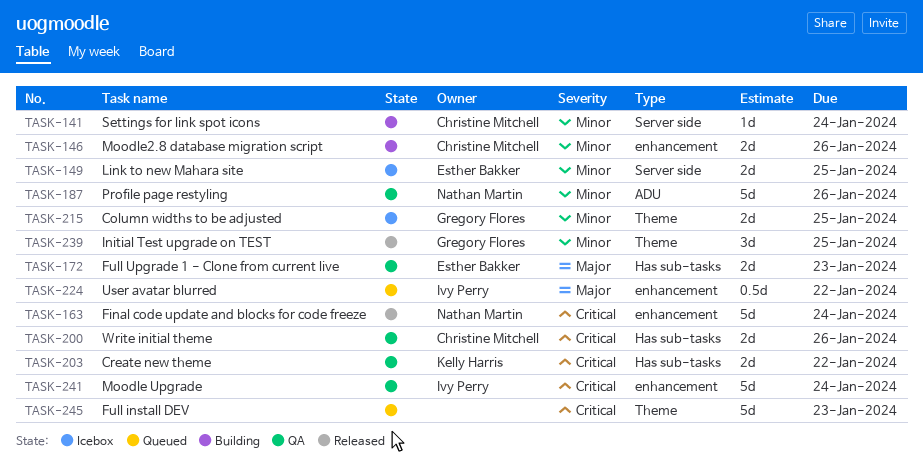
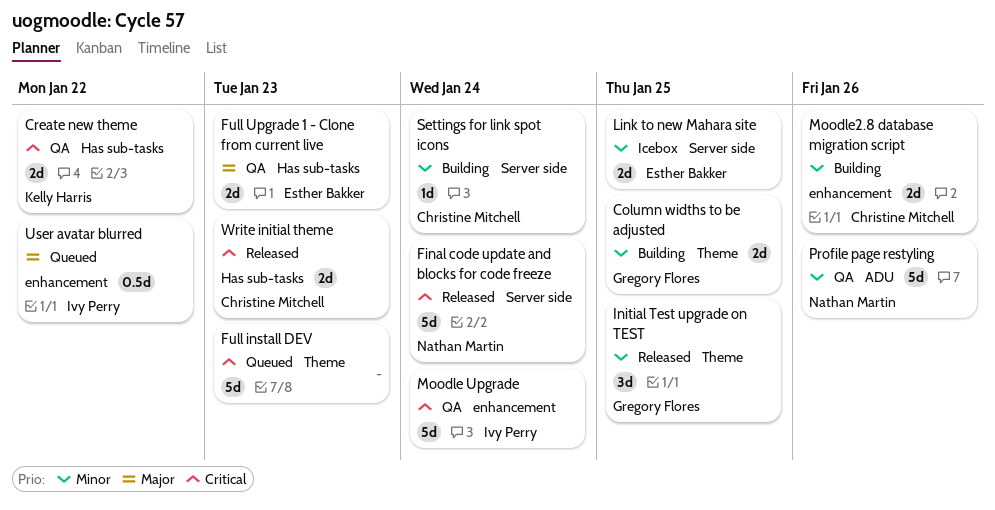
Column widths to be adjusted, status: Icebox -> Building
Final code update and blocks for code freeze, label: enhancement -> Server side
Write initial theme, status: QA -> Released
Write initial theme, due: Jan 26 -> Jan 23

